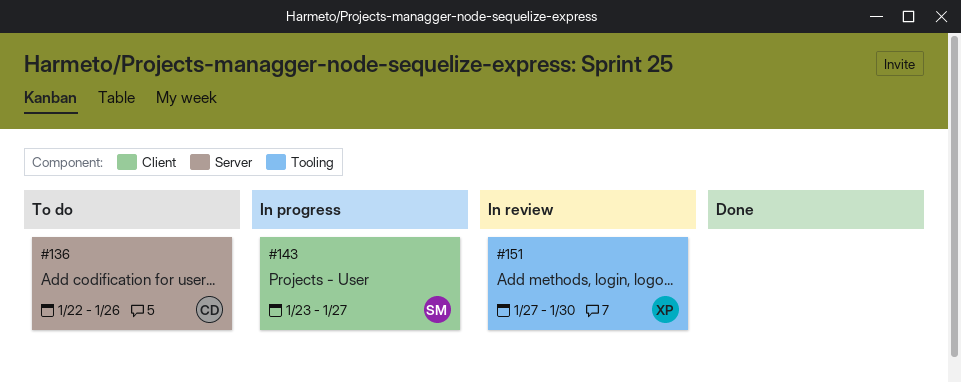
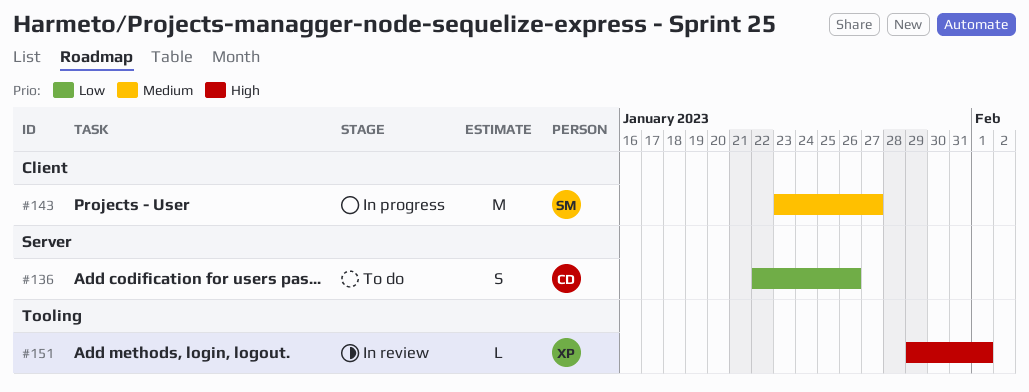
#151, start: Jan 27 -> Jan 29
#151, due: Jan 30 -> Feb 1

